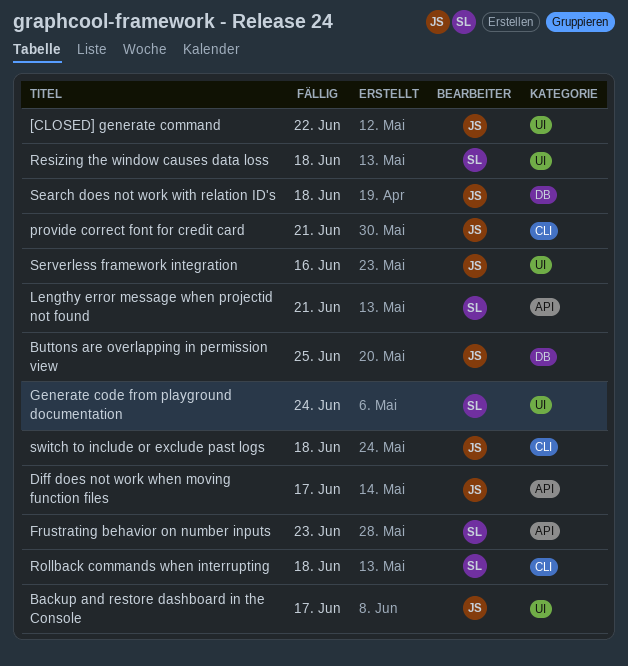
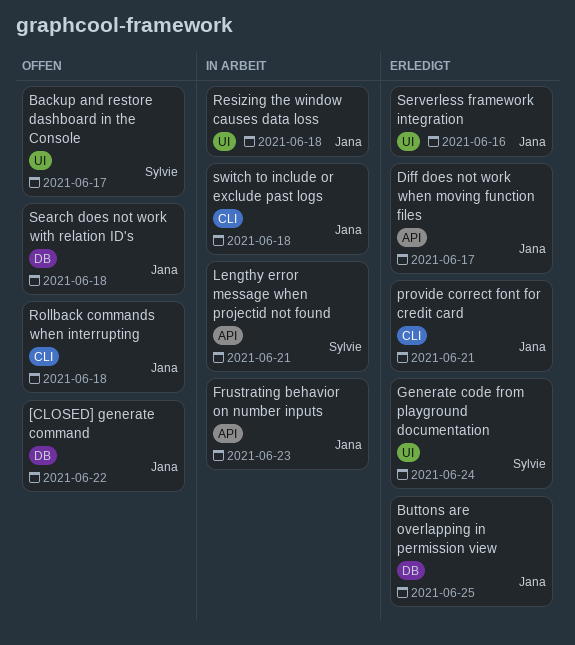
[CLOSED] generate command, label: UI -> DB
Backup and restore dashboard in the Console, owner: Jana -> Sylvie
Frustrating behavior on number inputs, owner: Sylvie -> Jana
Resizing the window causes data loss, owner: Sylvie -> Jana
Rollback commands when interrupting, owner: Sylvie -> Jana

